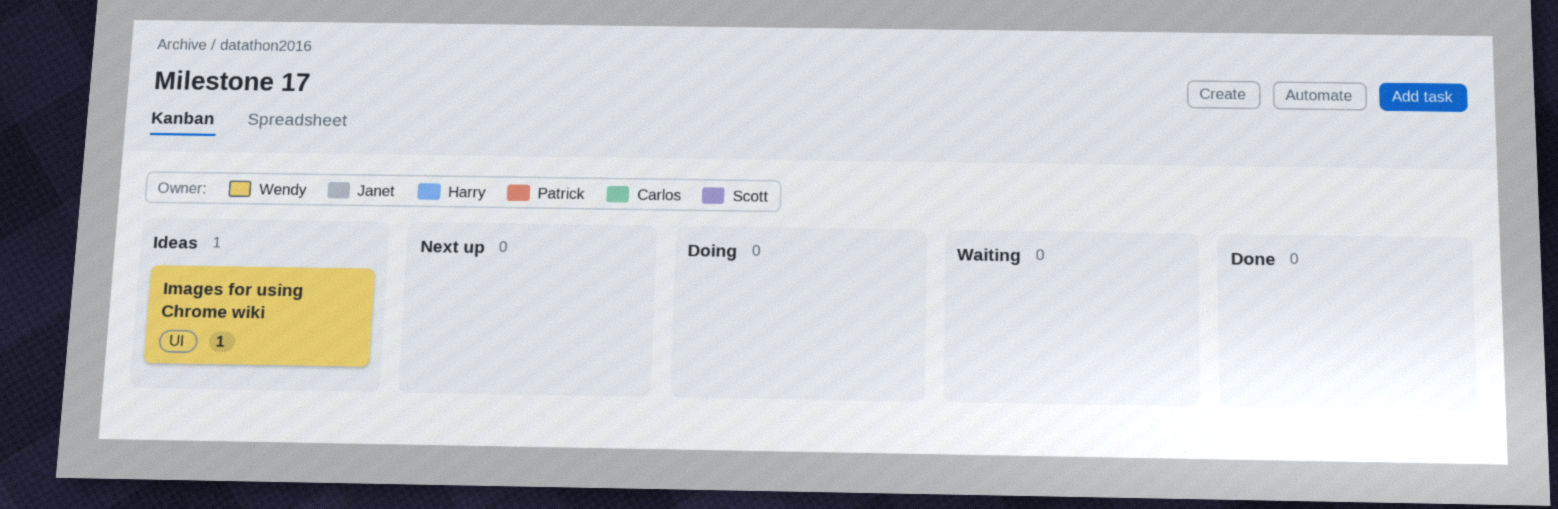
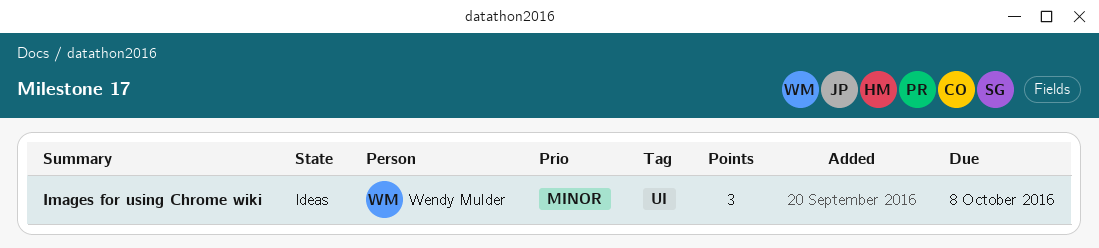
Images for using Chrome wiki, estimate: 1 -> 3

